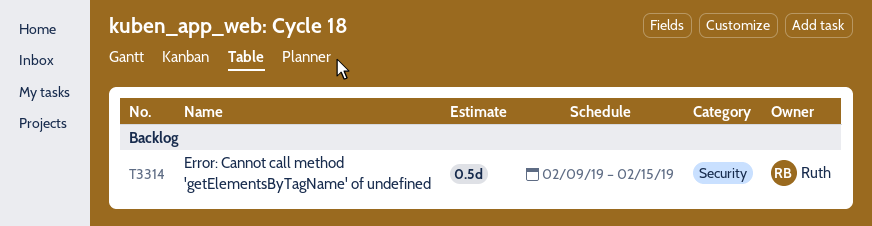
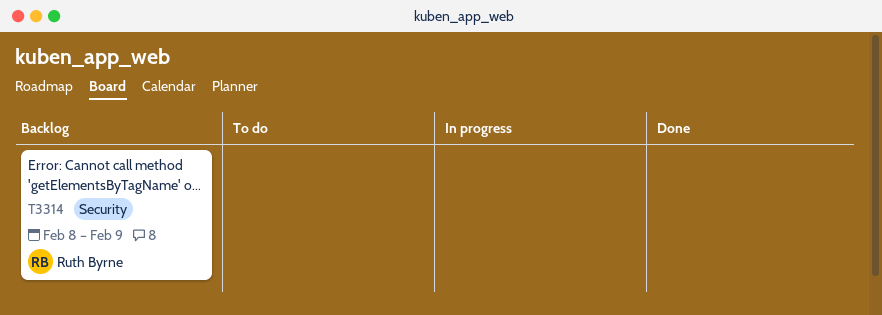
T3314, start: Feb 9 -> Feb 8
T3314, due: Feb 15 -> Feb 9

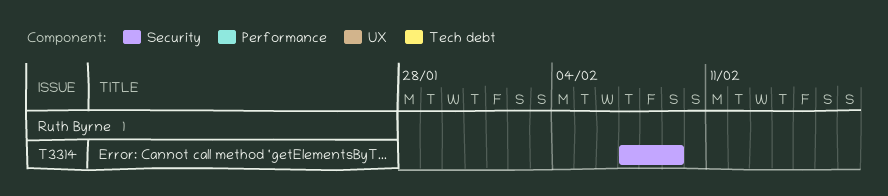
T3314, start: Feb 8 -> Feb 7

